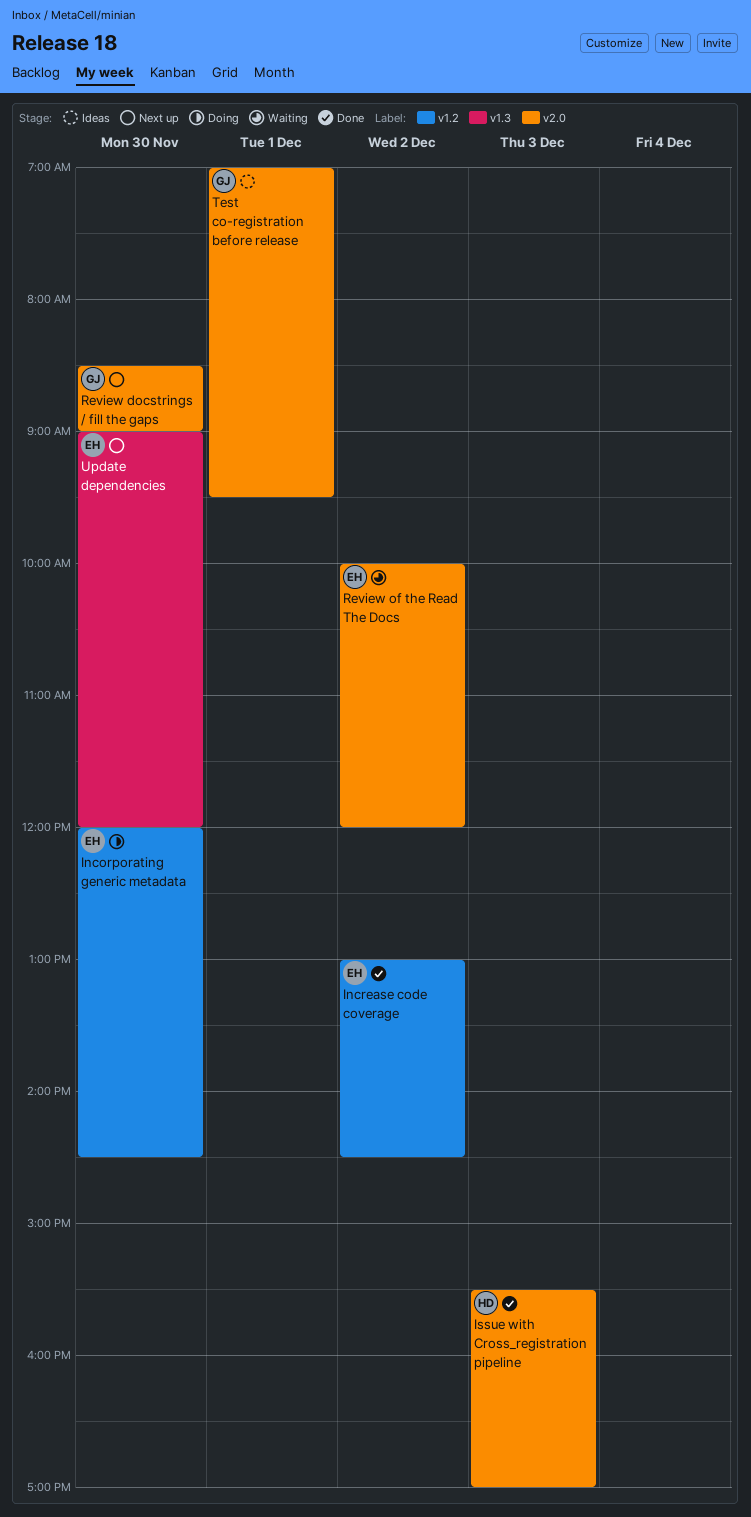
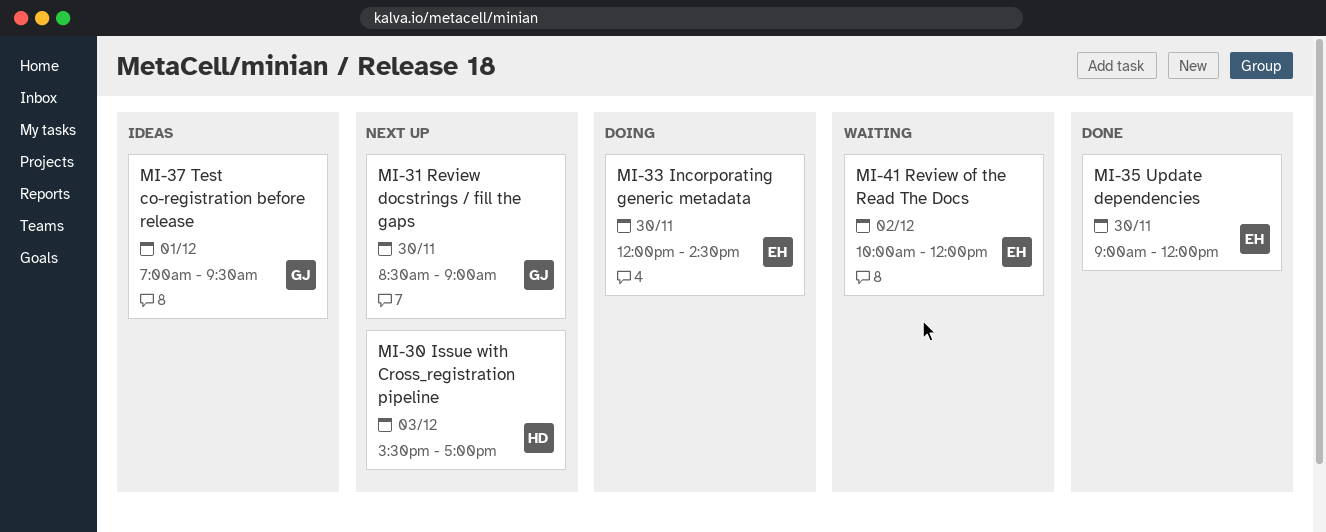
Increase code coverage: present -> none
Issue with Cross_registration pipeline, status: Done -> Next up
Update dependencies, status: Next up -> Done

